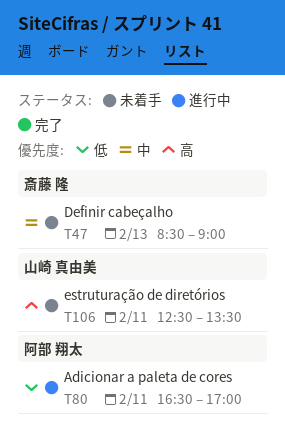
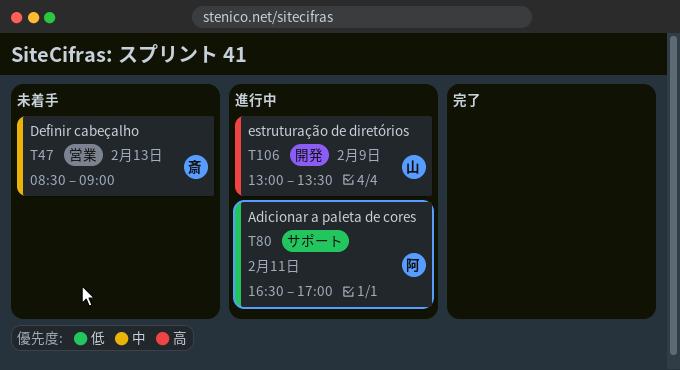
T106, status: 未着手 -> 進行中
T106, day: Feb 11 -> Feb 9
T106, begins: 12:30 -> 13:00

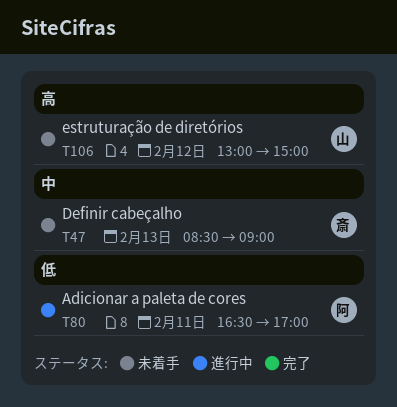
T106, status: 進行中 -> 未着手
T106, day: Feb 9 -> Feb 12
T106, ends: 13:30 -> 15:00

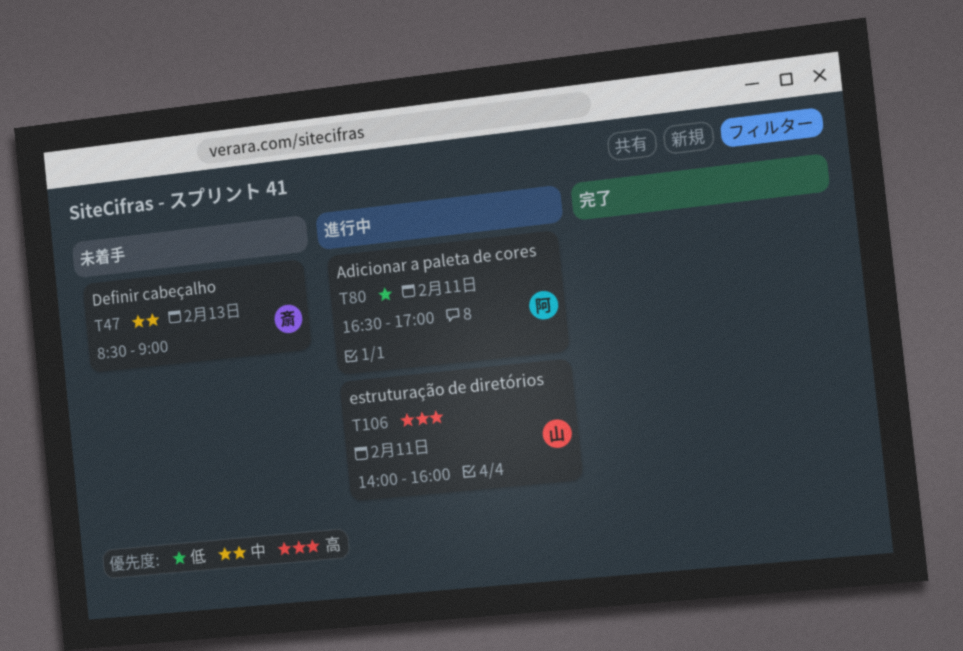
T106, status: 未着手 -> 進行中
T106, day: Feb 12 -> Feb 11
T106, begins: 13:00 -> 14:00
T106, ends: 15:00 -> 16:00

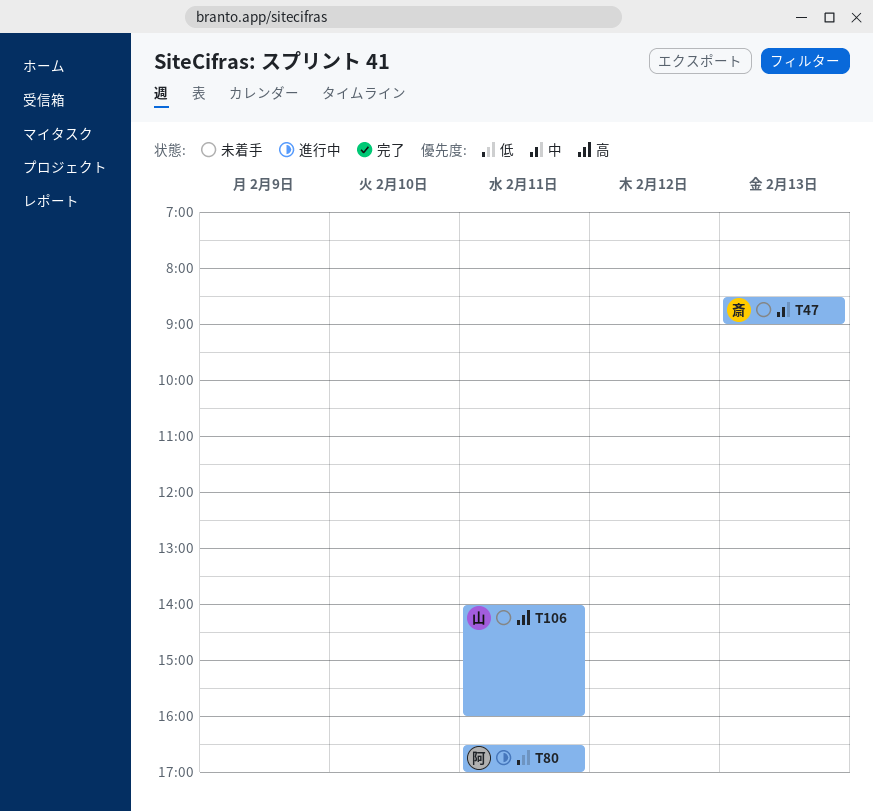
T106, status: 進行中 -> 未着手

